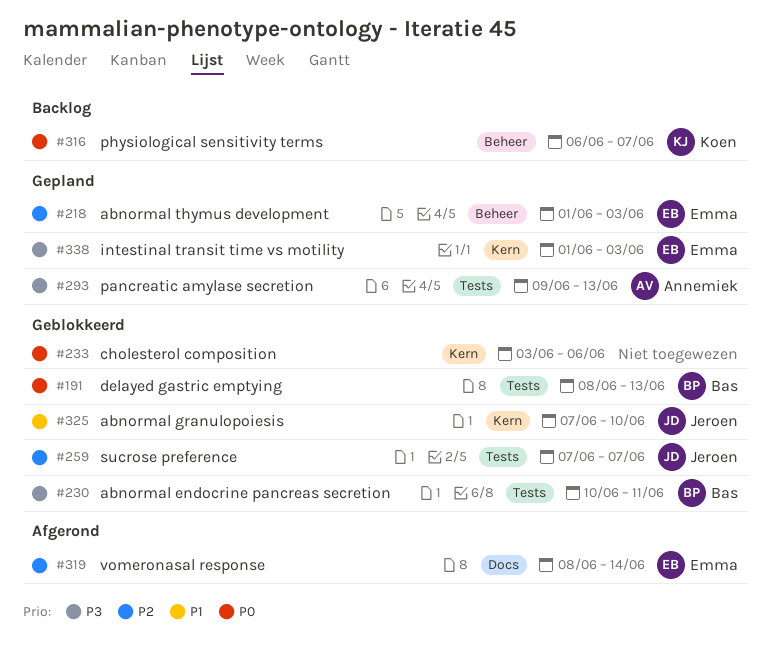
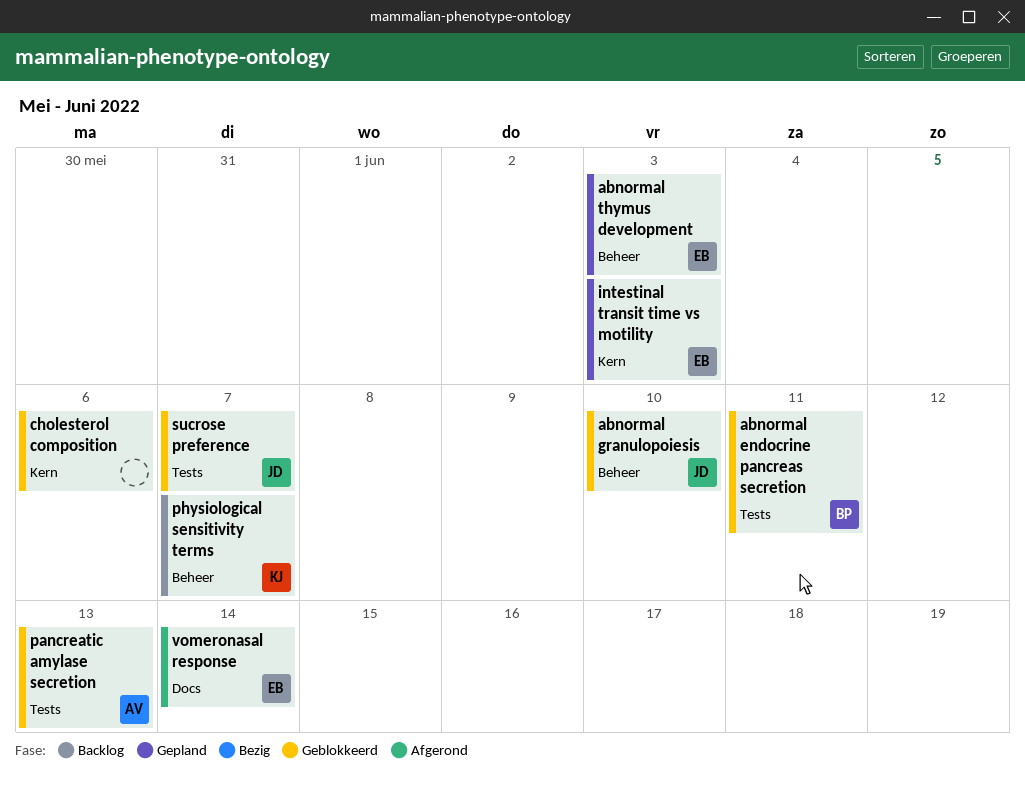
abnormal granulopoiesis, label: Kern -> Beheer
delayed gastric emptying: present -> none
pancreatic amylase secretion, status: Gepland -> Geblokkeerd

